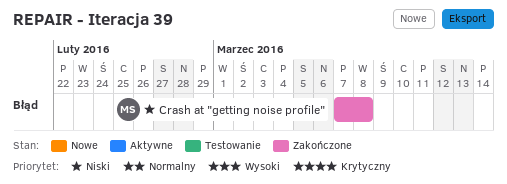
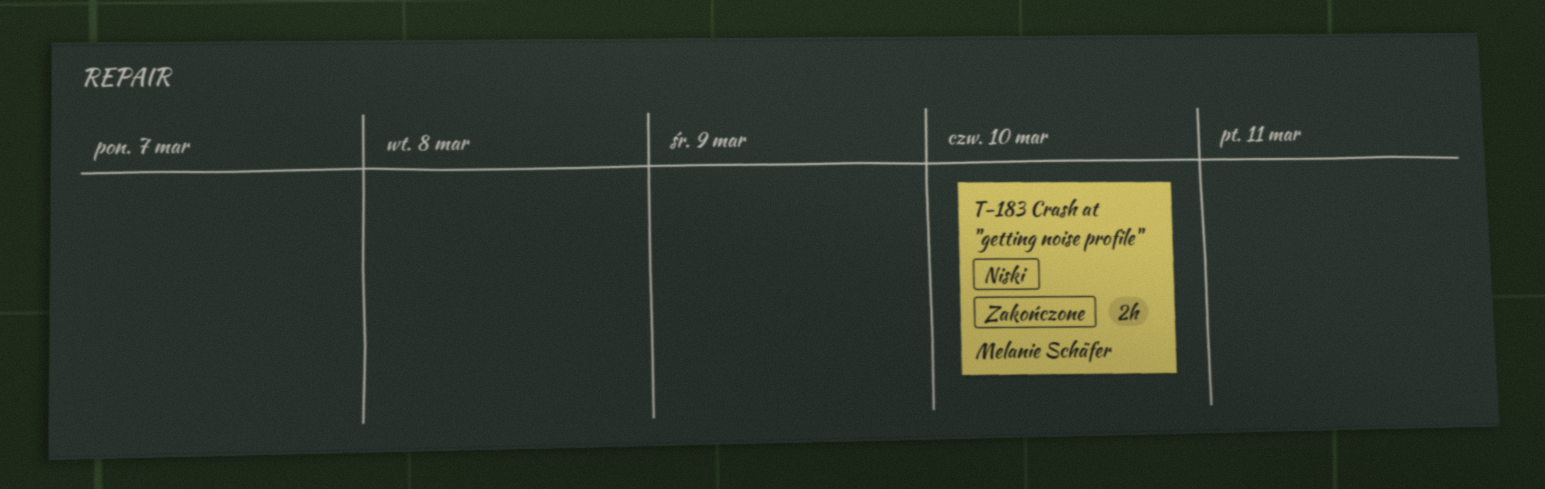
Crash at "getting noise profile", due: Mar 8 -> Mar 10

